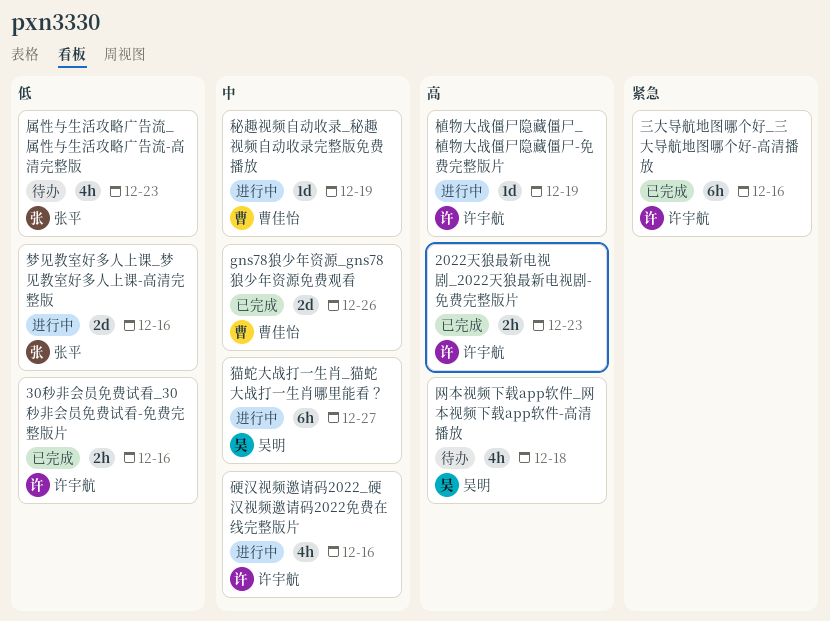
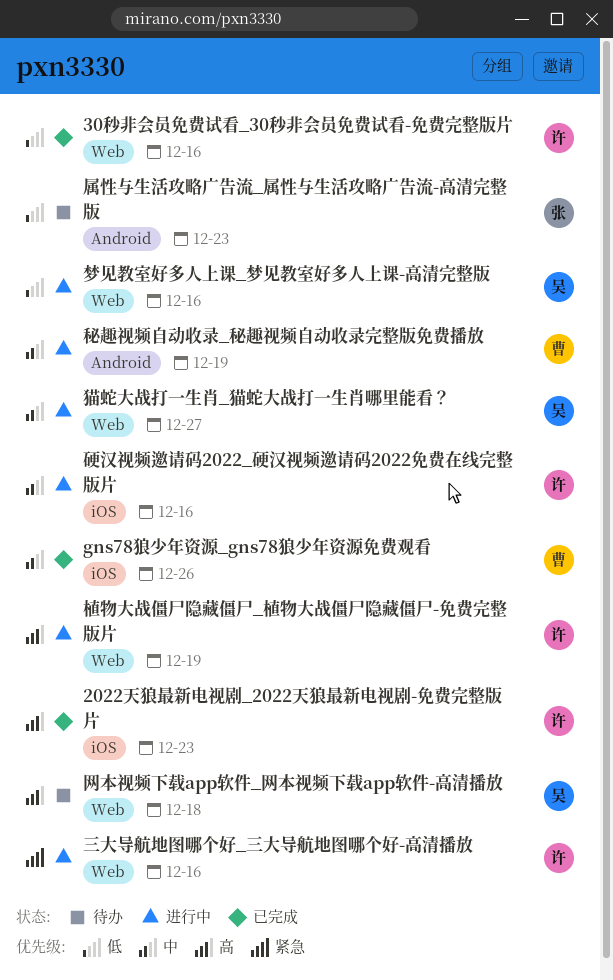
三大导航地图哪个好_三大导航地图哪个好-高清播放, status: 已完成 -> 进行中
梦见教室好多人上课_梦见教室好多人上课-高清完整版, owner: 张平 -> 吴明

